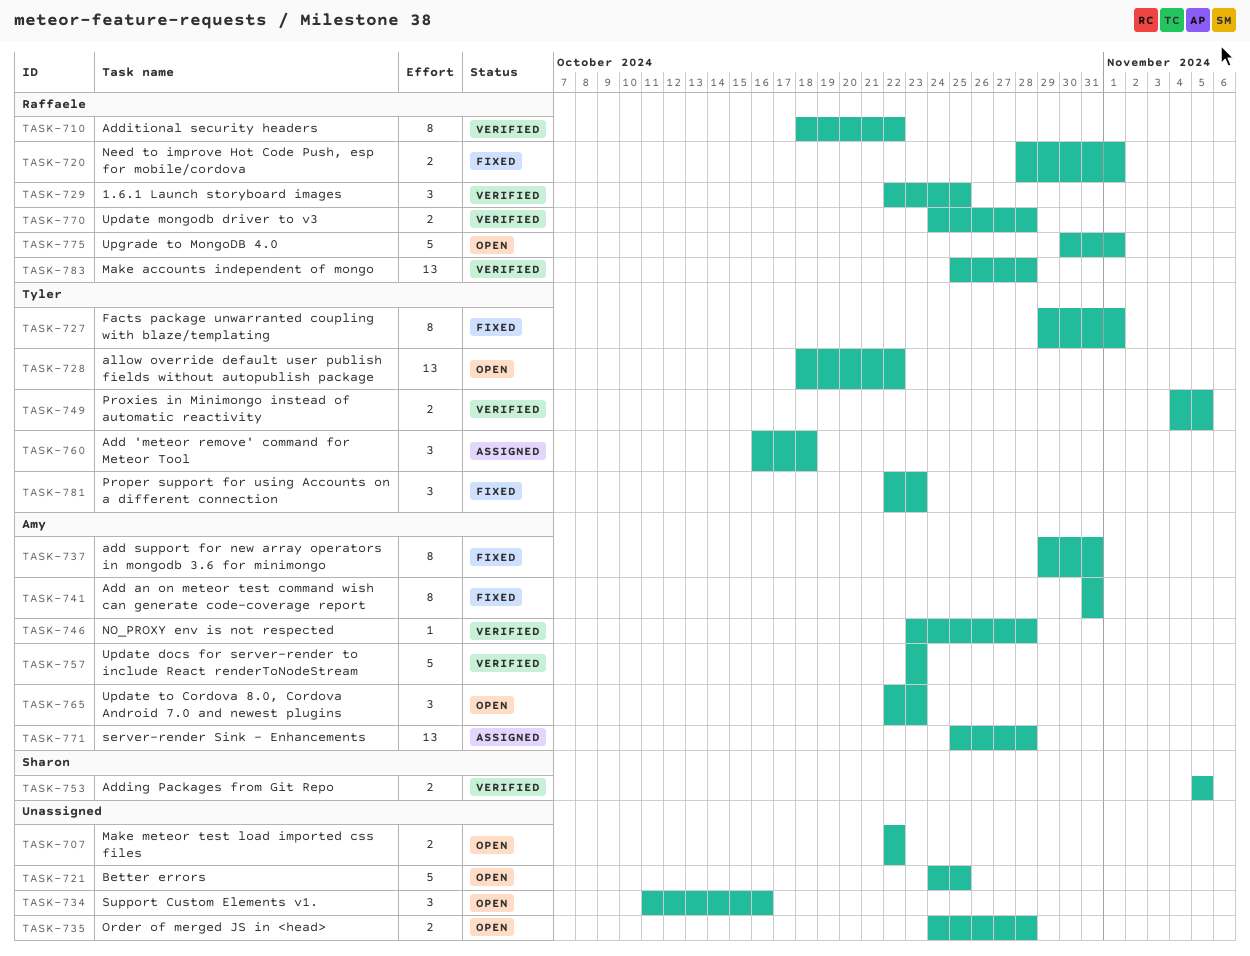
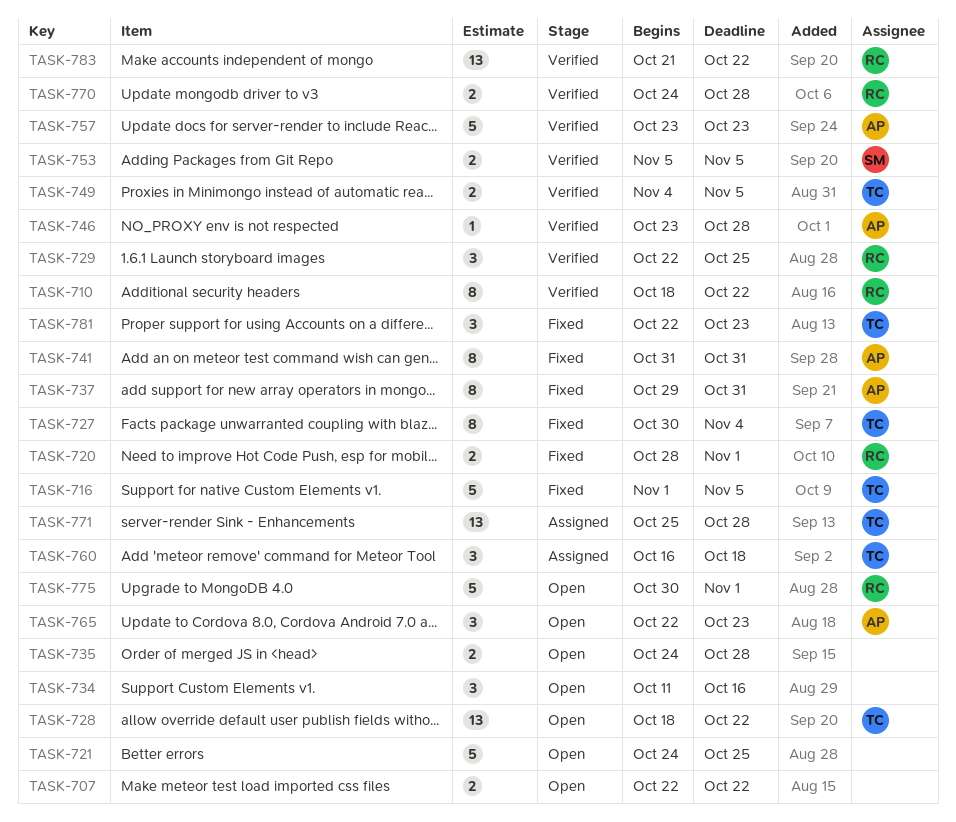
TASK-716: none -> present
TASK-727, start: Oct 29 -> Oct 30
TASK-727, due: Nov 1 -> Nov 4
TASK-771, owner: Amy -> Tyler
TASK-783, start: Oct 25 -> Oct 21
TASK-783, due: Oct 28 -> Oct 22

